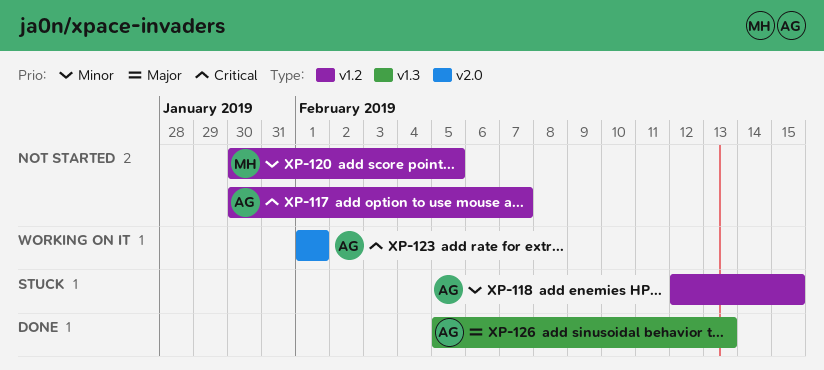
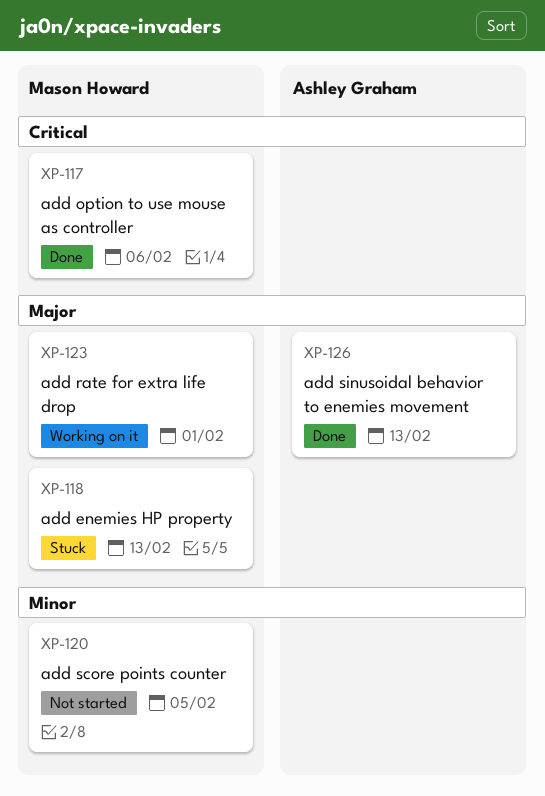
XP-117, status: Not started -> Done
XP-117, owner: Ashley Graham -> Mason Howard
XP-117, due: Feb 7 -> Feb 6
XP-118, owner: Ashley Graham -> Mason Howard
XP-118, priority: Minor -> Major
XP-118, due: Feb 15 -> Feb 13
XP-123, owner: Ashley Graham -> Mason Howard
XP-123, priority: Critical -> Major

